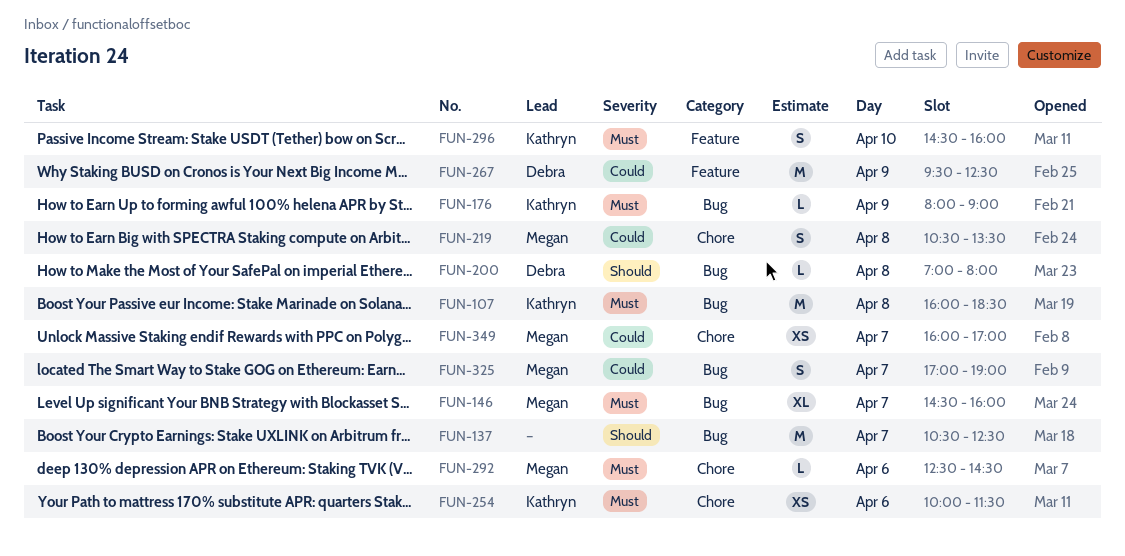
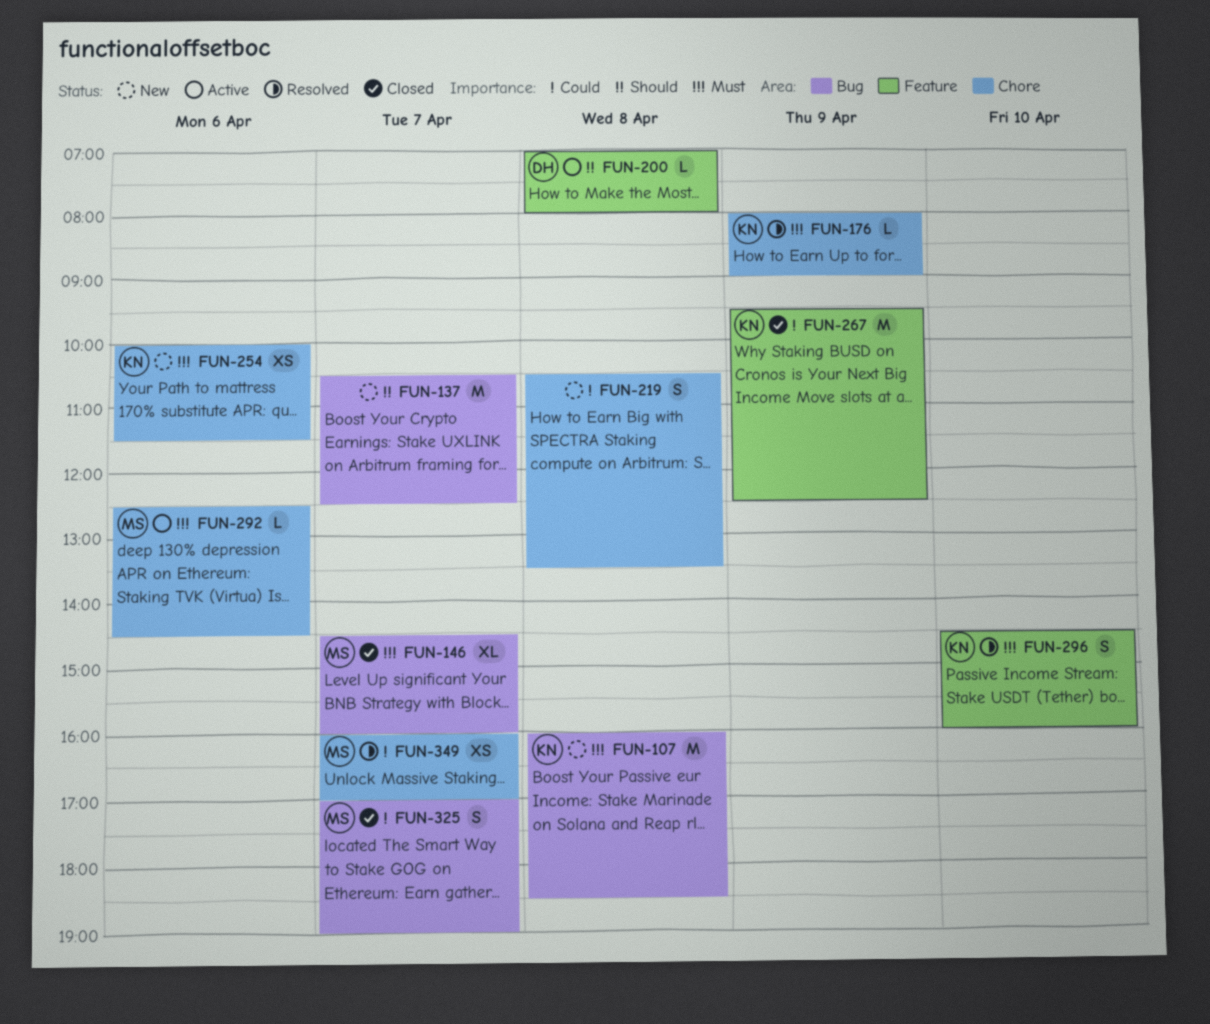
FUN-176, label: Bug -> Chore
FUN-200, label: Bug -> Feature
FUN-219, owner: Megan -> none
FUN-267, owner: Debra -> Kathryn

